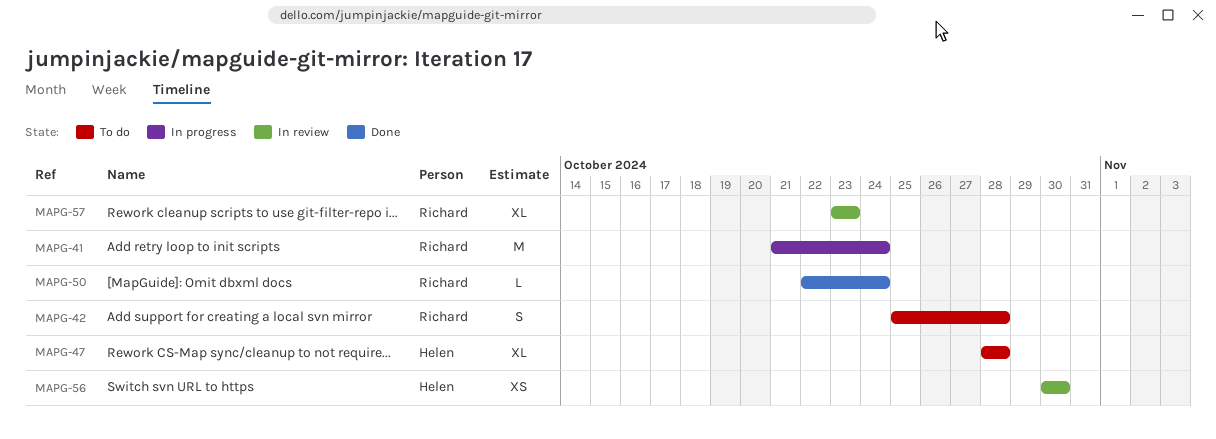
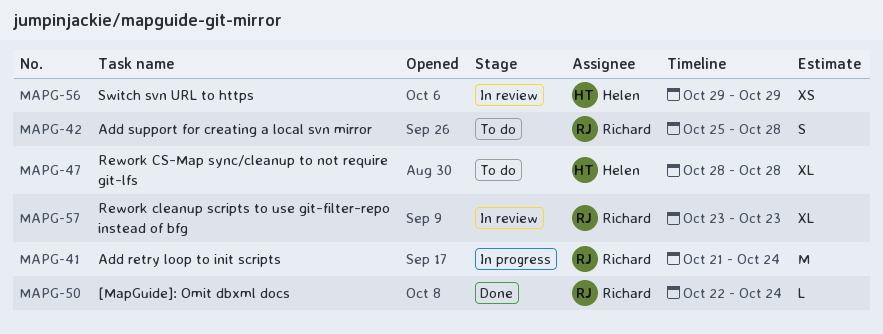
MAPG-56, start: Oct 30 -> Oct 29
MAPG-56, due: Oct 30 -> Oct 29

